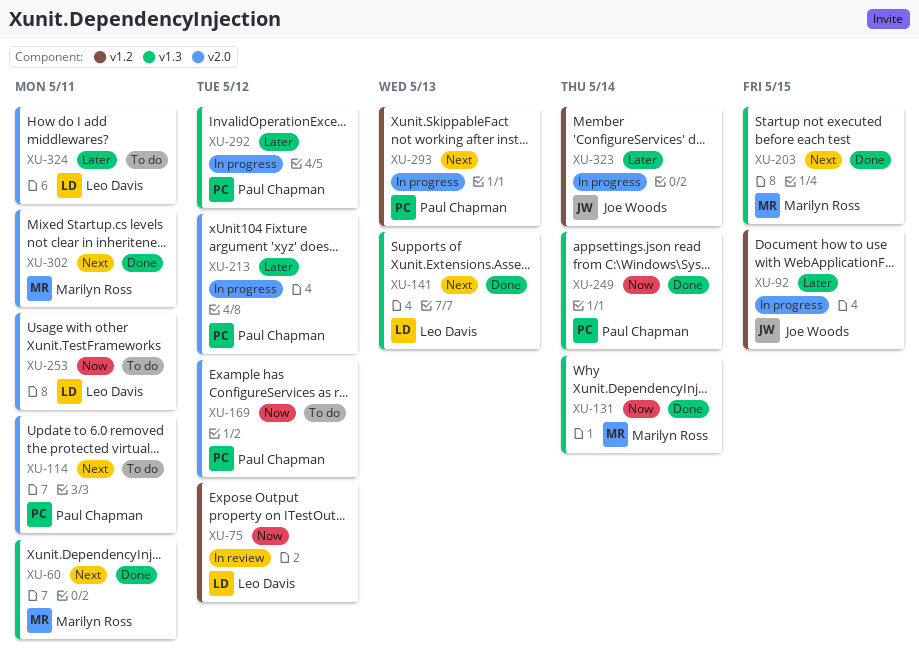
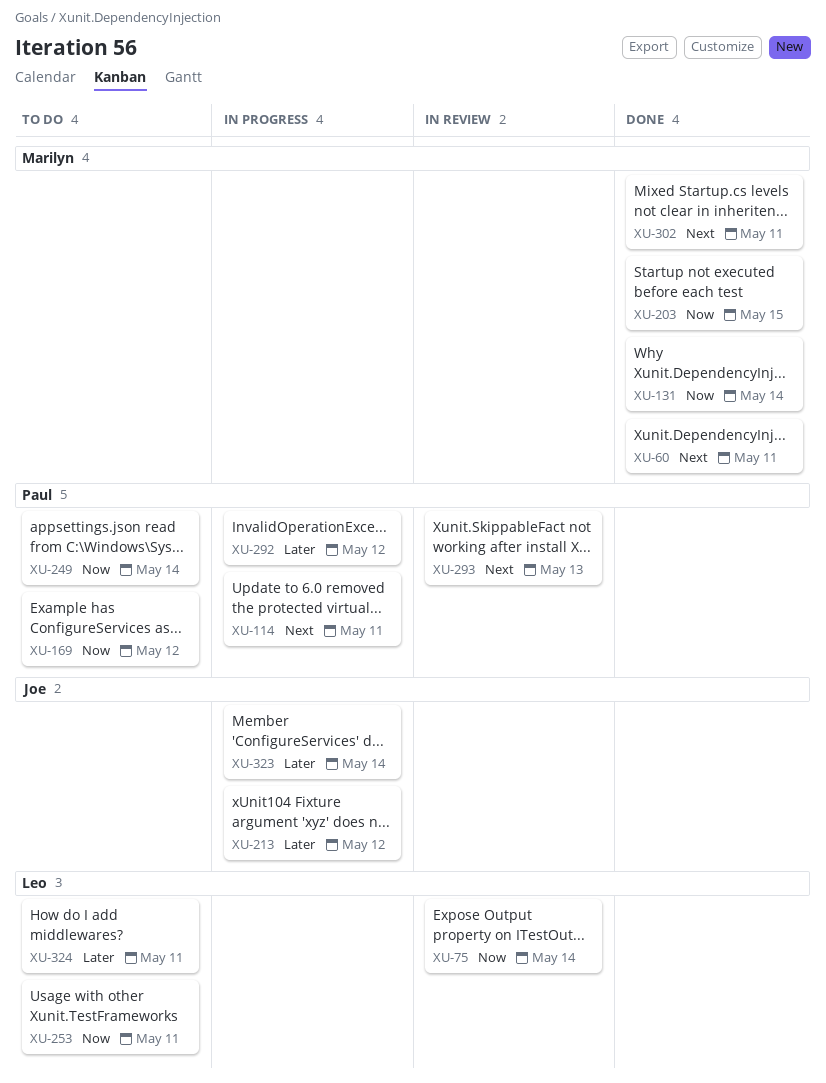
XU-75, due: May 12 -> May 14
XU-92: present -> none
XU-114, status: To do -> In progress
XU-141: present -> none
XU-203, priority: Next -> Now
XU-213, owner: Paul Chapman -> Joe Woods
XU-249, status: Done -> To do
XU-293, status: In progress -> In review

